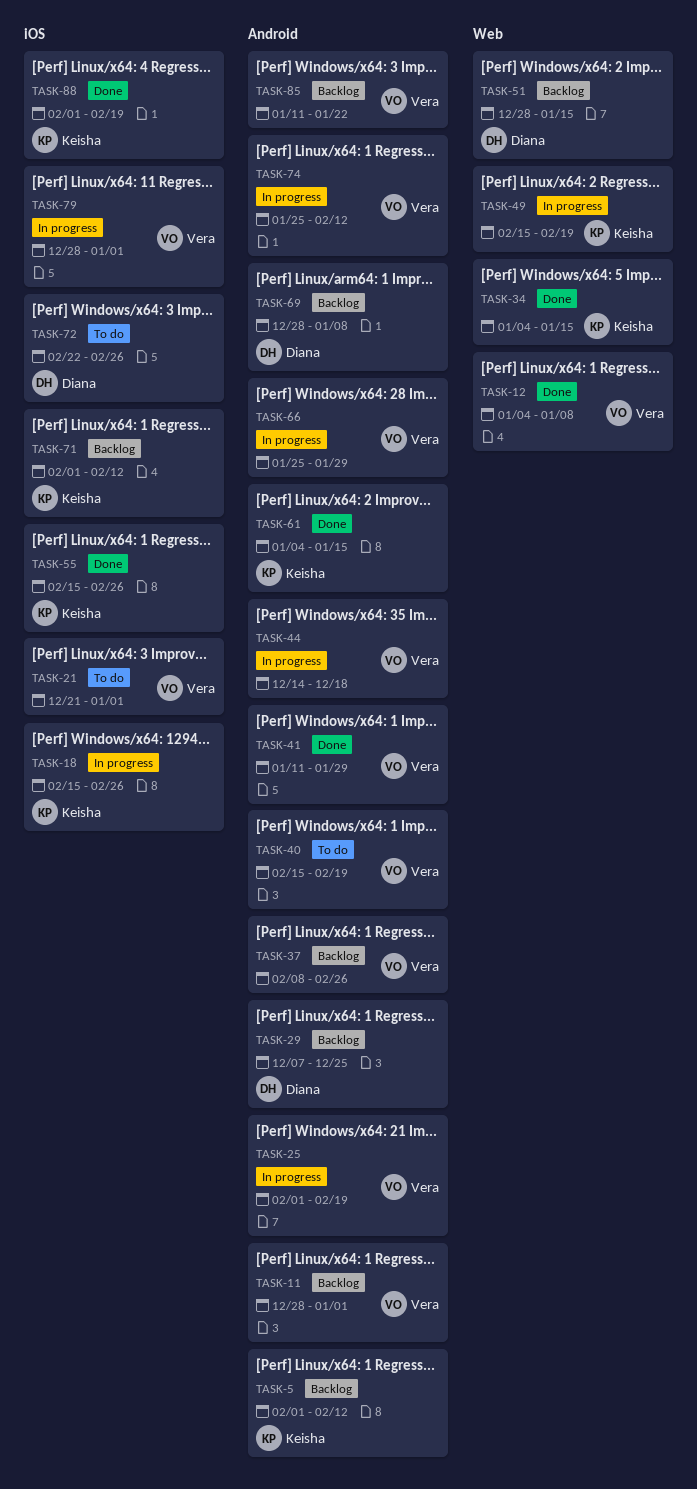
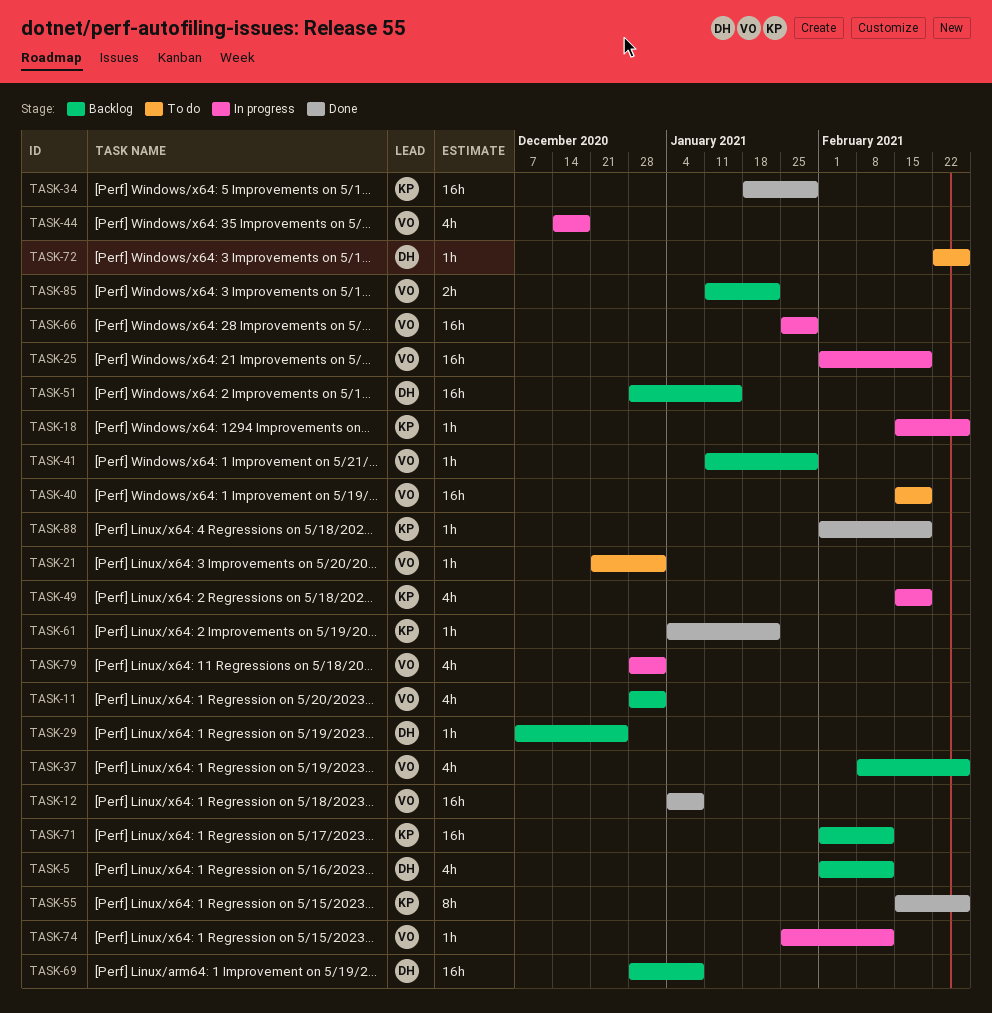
TASK-5, owner: Keisha -> Diana
TASK-34, start: Jan 4 -> Jan 18
TASK-34, due: Jan 15 -> Jan 29
TASK-41, status: Done -> Backlog
TASK-61, due: Jan 15 -> Jan 22

